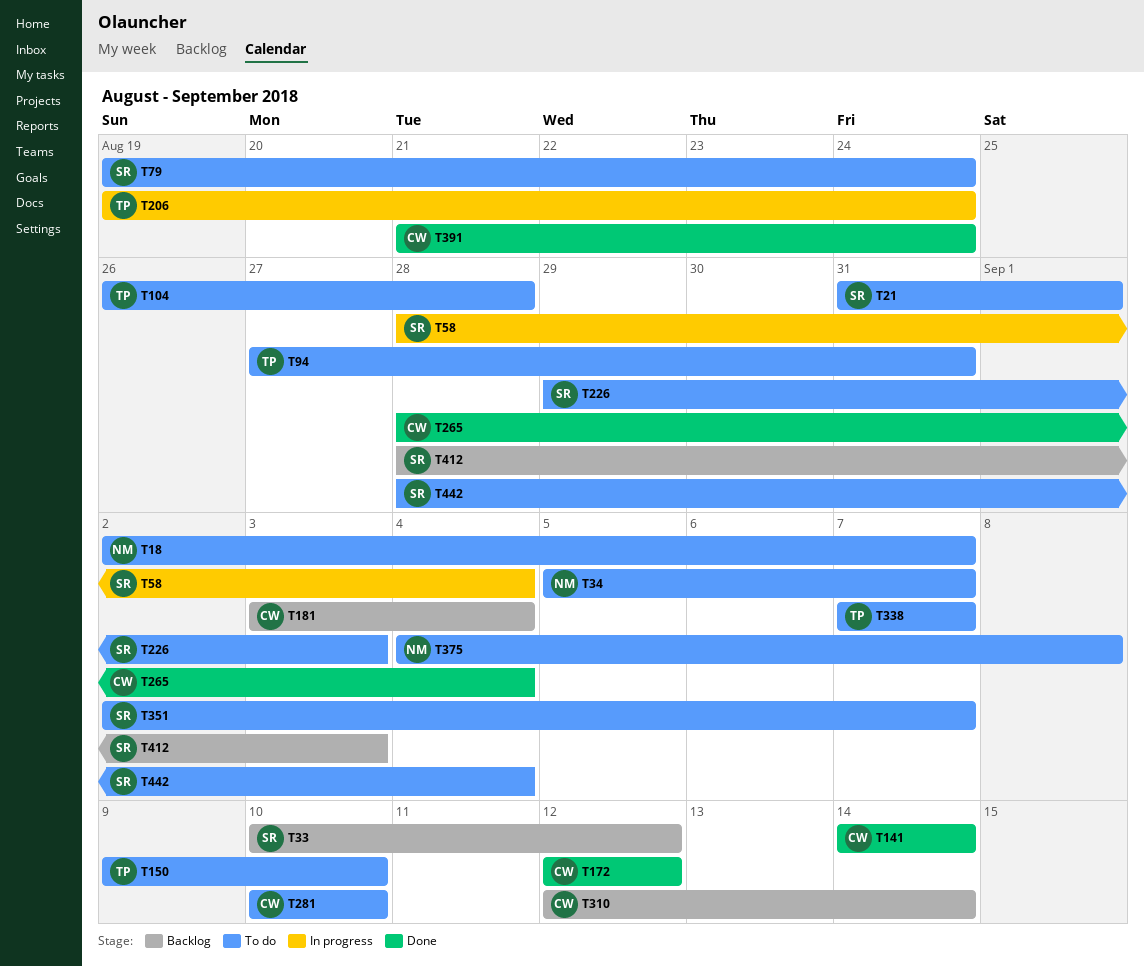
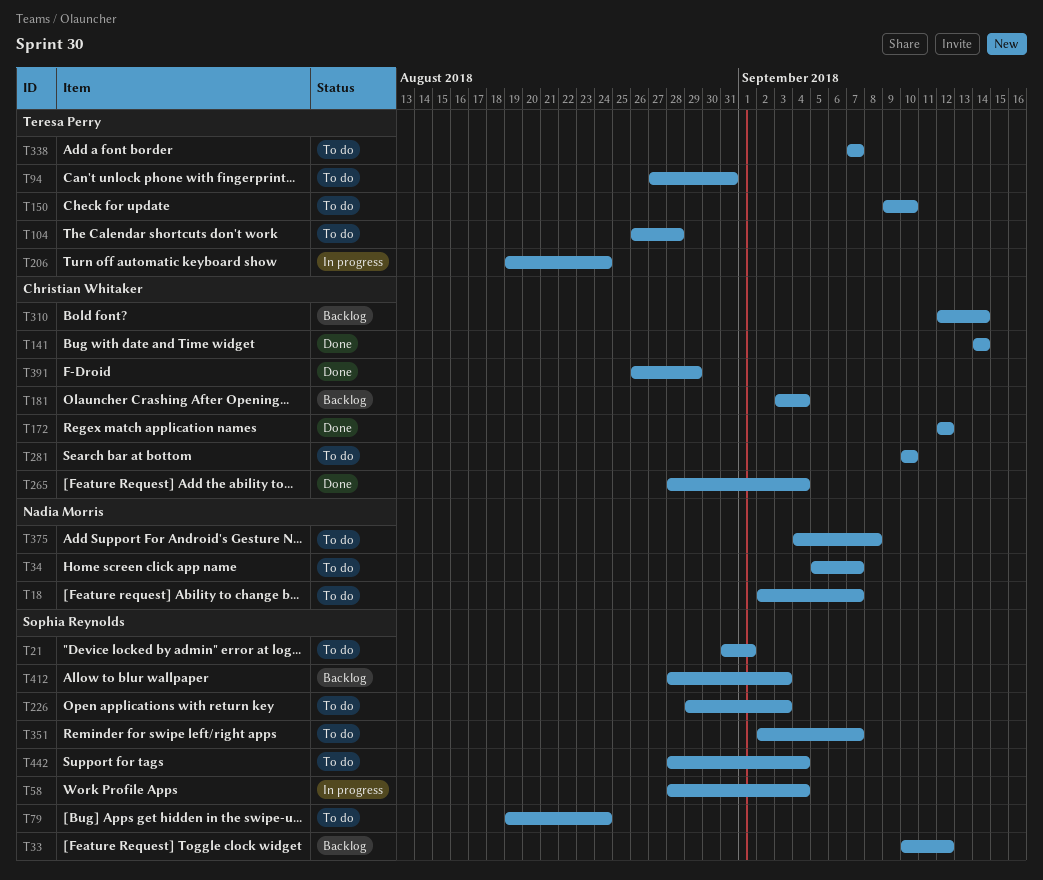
T391, start: Aug 21 -> Aug 26
T391, due: Aug 24 -> Aug 29

